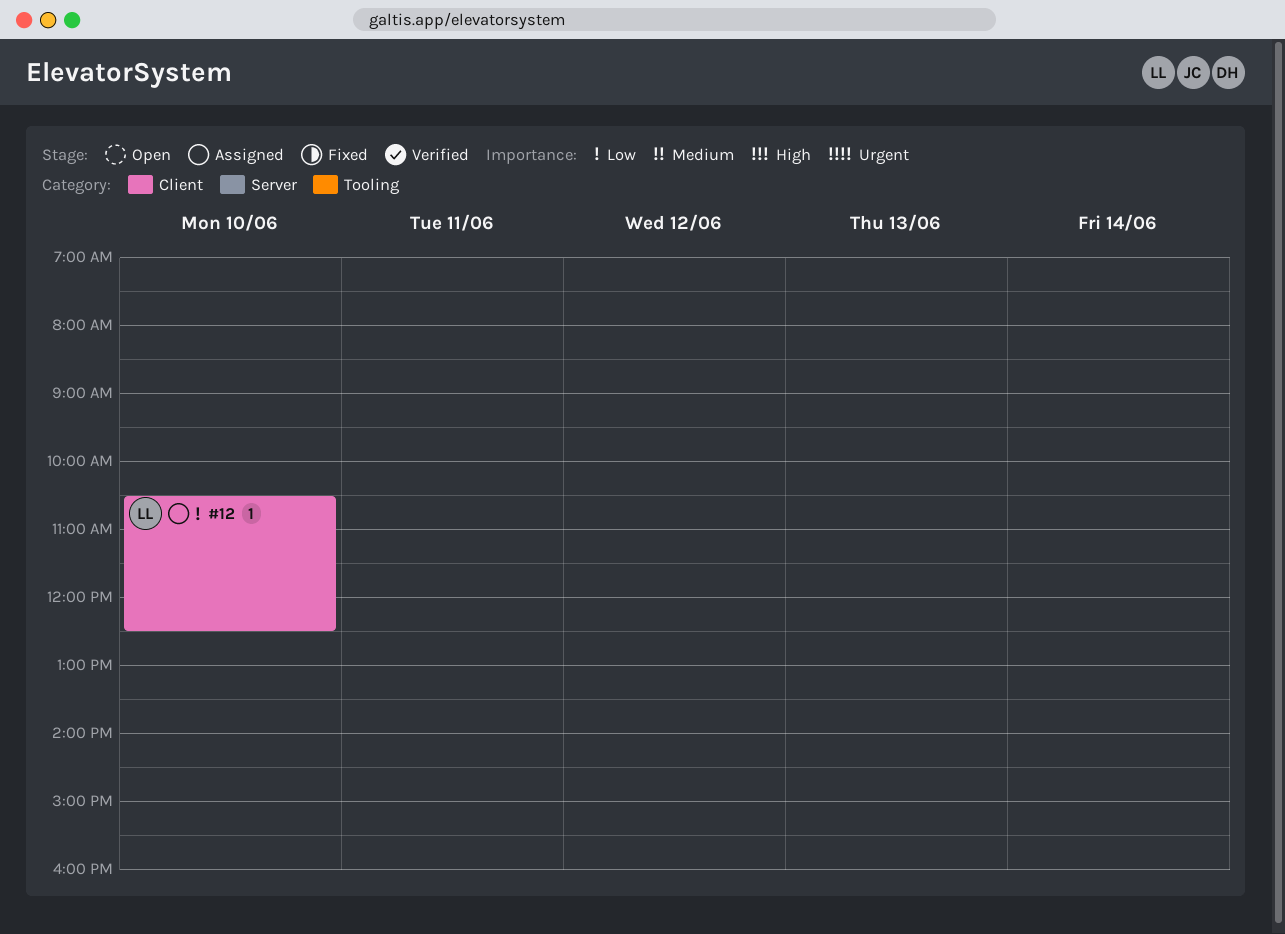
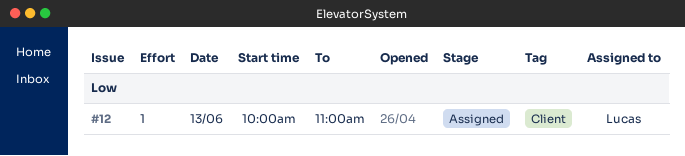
#12, day: Jun 10 -> Jun 13
#12, begins: 10:30 -> 10:00
#12, ends: 12:30 -> 11:00

